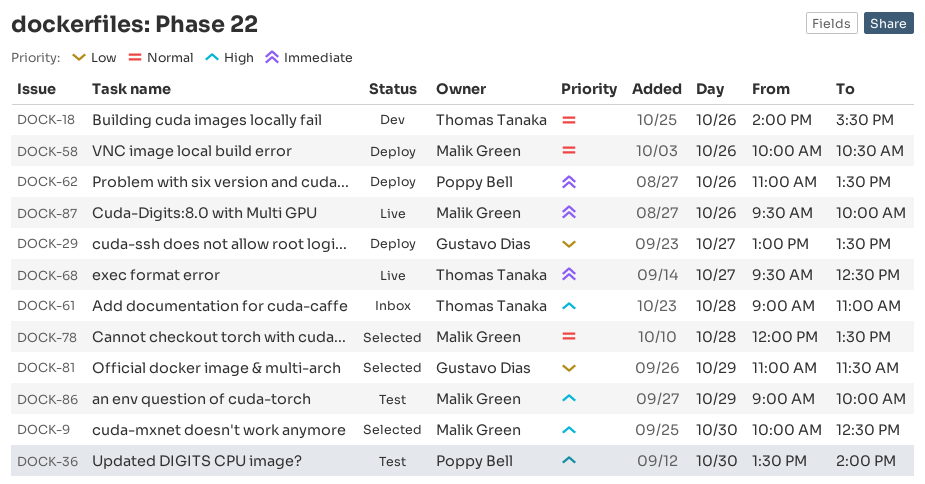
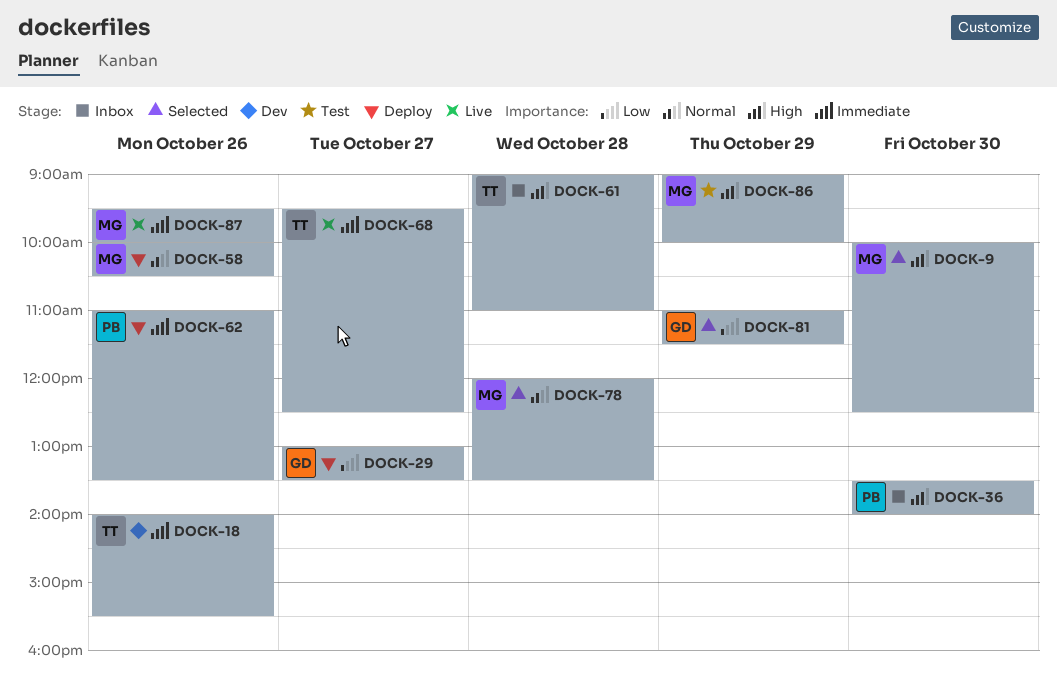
DOCK-18, priority: Normal -> Immediate
DOCK-36, status: Test -> Inbox

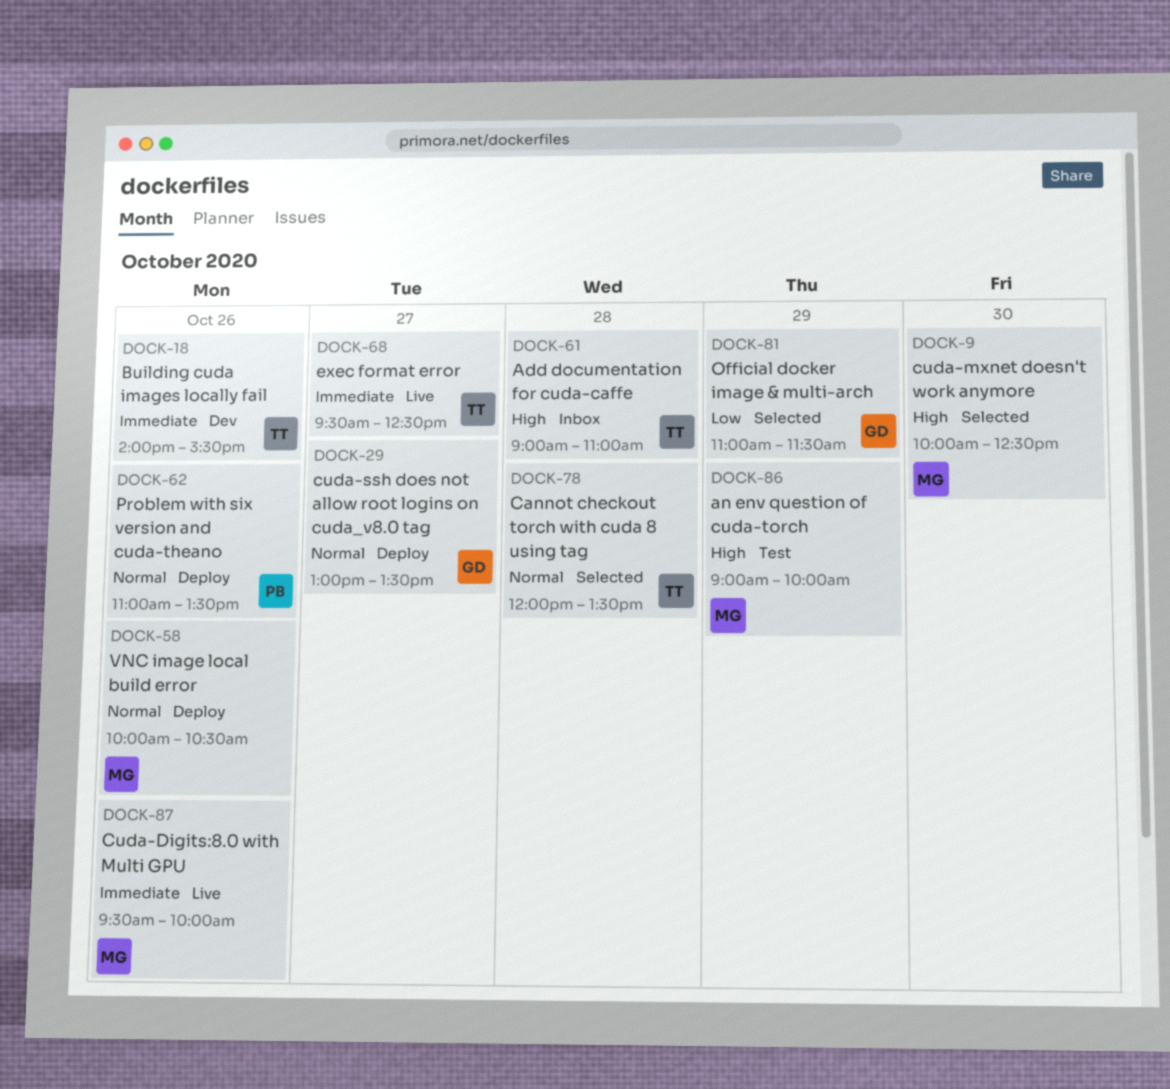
DOCK-29, priority: Low -> Normal
DOCK-36: present -> none
DOCK-62, priority: Immediate -> Normal
DOCK-78, owner: MG -> TT

